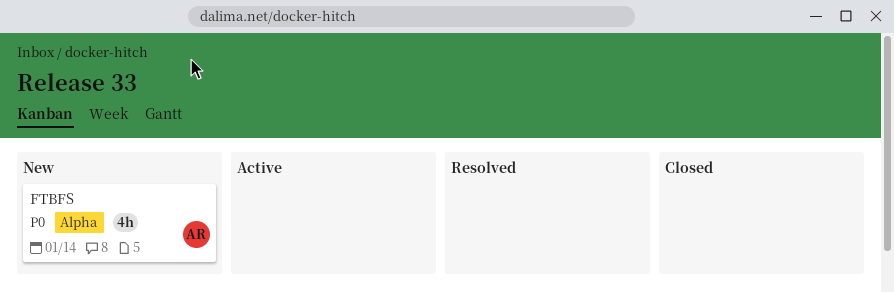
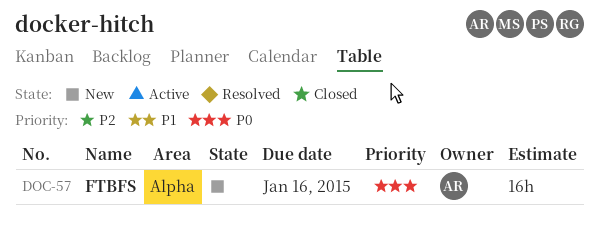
FTBFS, estimate: 4h -> 16h
FTBFS, due: Jan 14 -> Jan 16

